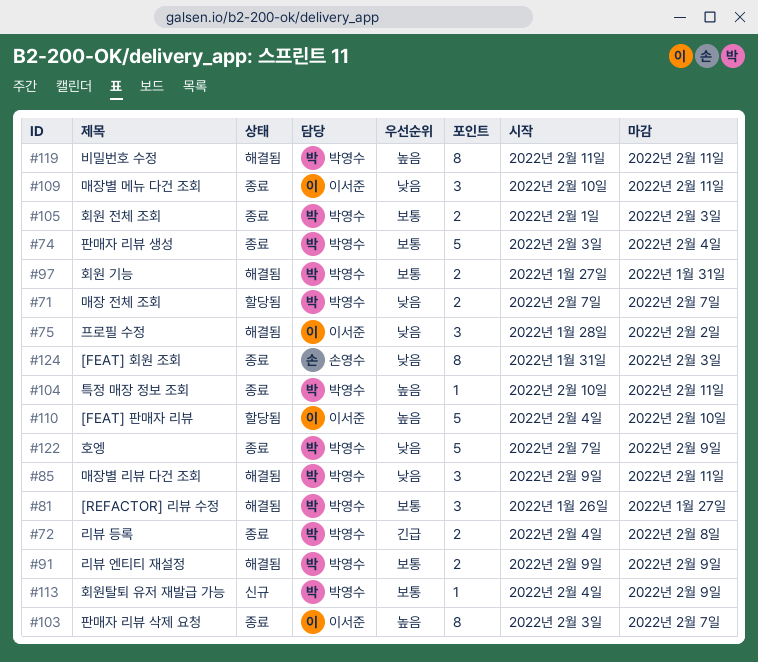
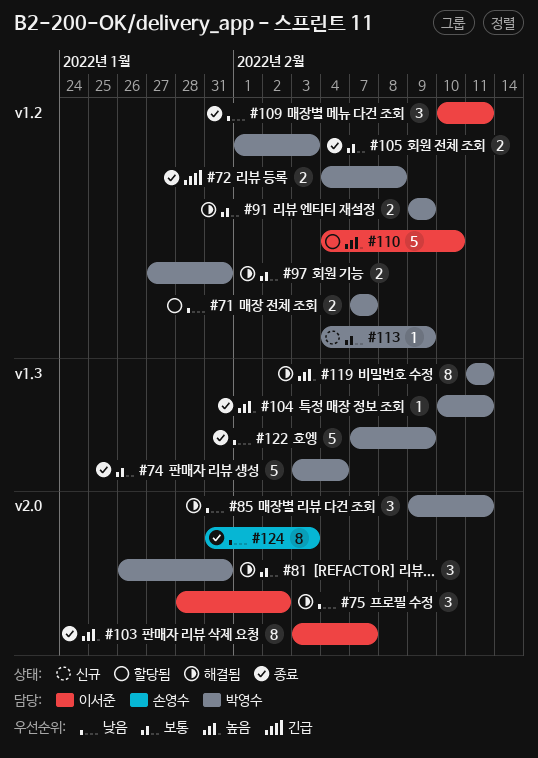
#81, due: Jan 27 -> Jan 31

